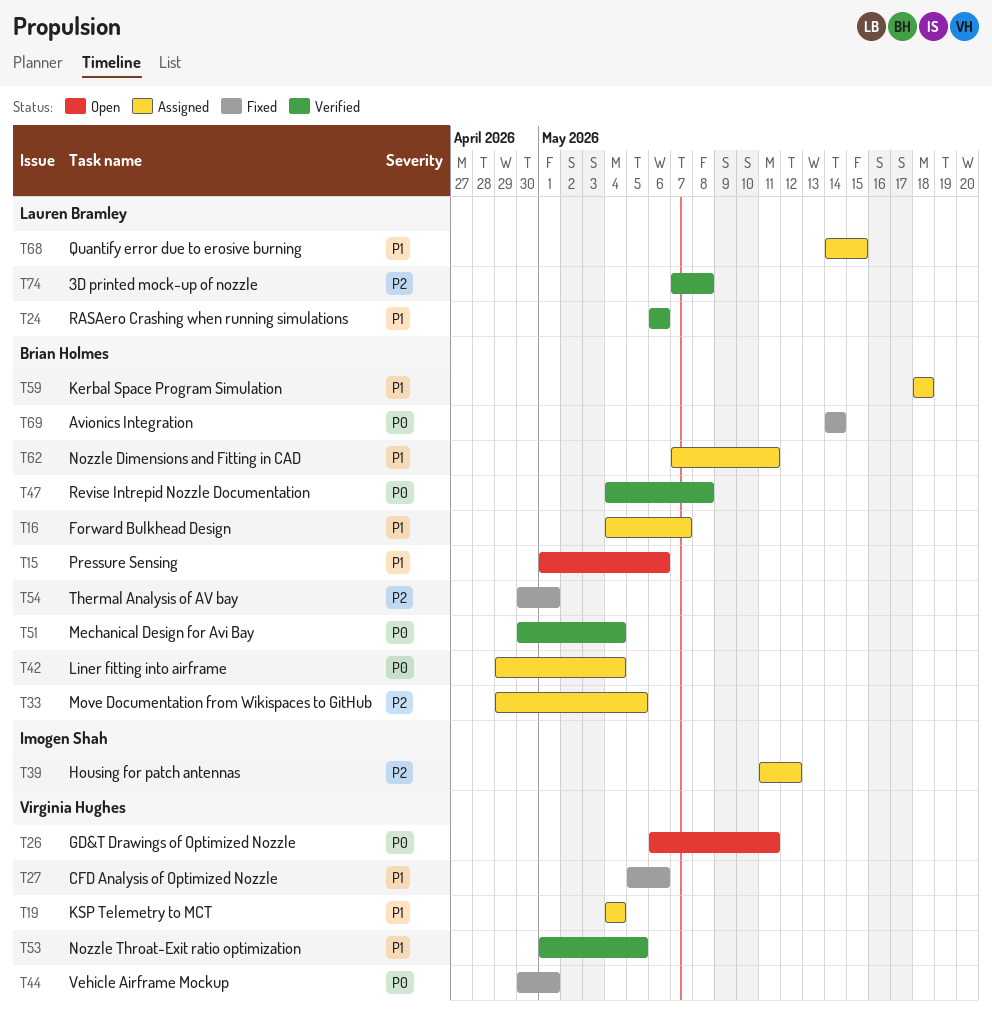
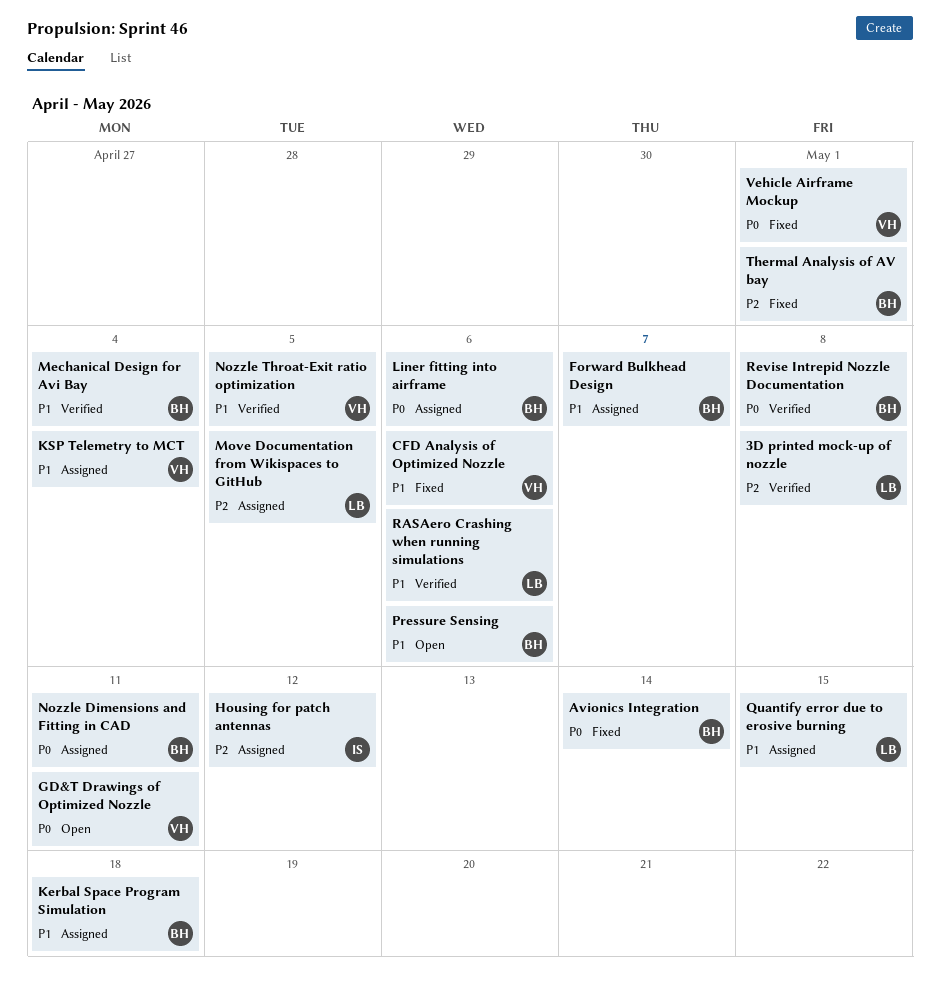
Liner fitting into airframe, due: May 4 -> May 6
Mechanical Design for Avi Bay, priority: P0 -> P1
Move Documentation from Wikispaces to GitHub, owner: Brian Holmes -> Lauren Bramley
Nozzle Dimensions and Fitting in CAD, priority: P1 -> P0

